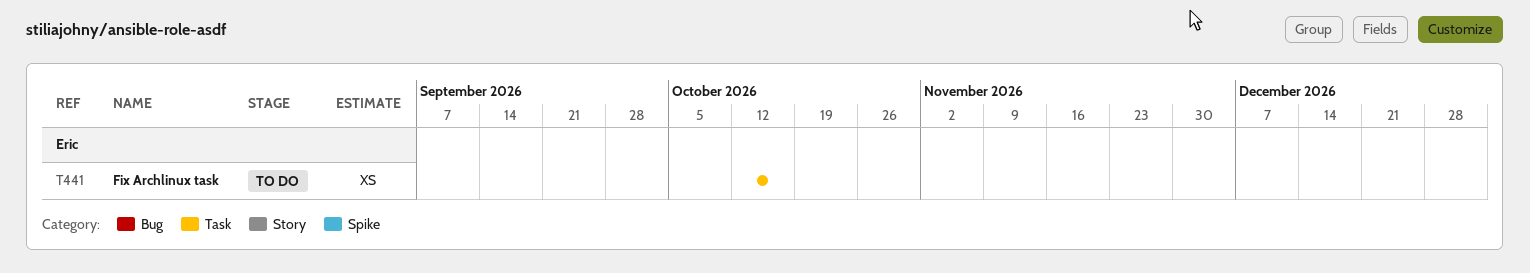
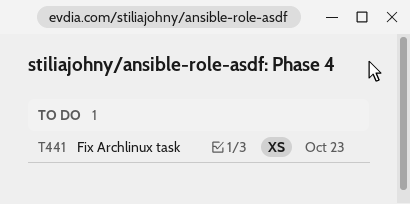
T441, due: Oct 16 -> Oct 23

